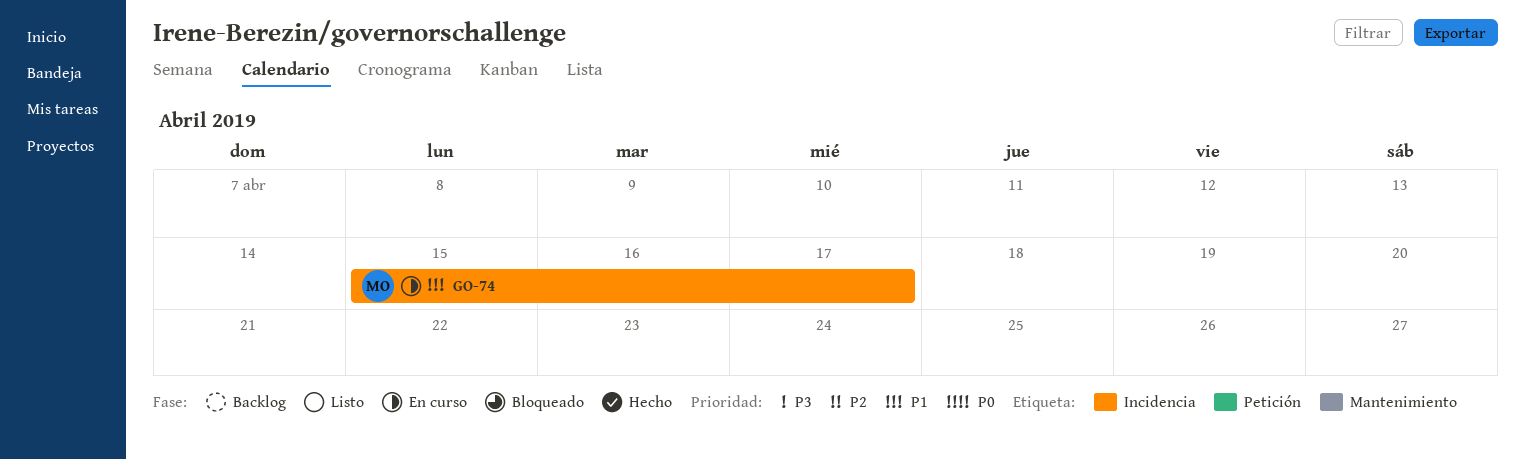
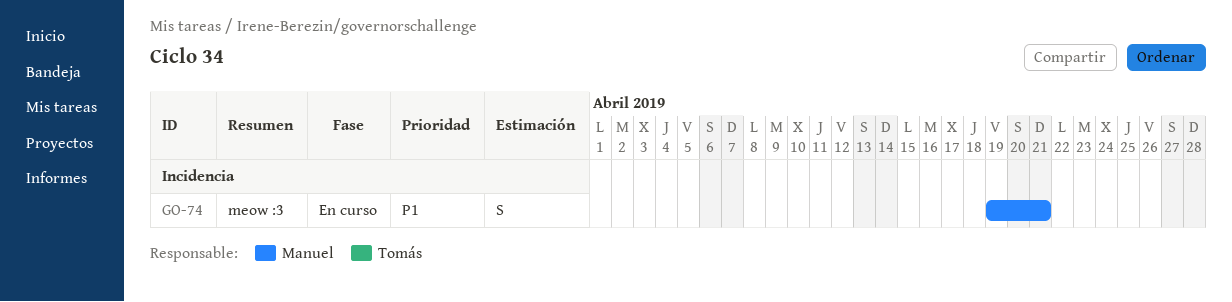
GO-74, start: Apr 15 -> Apr 19
GO-74, due: Apr 17 -> Apr 21

